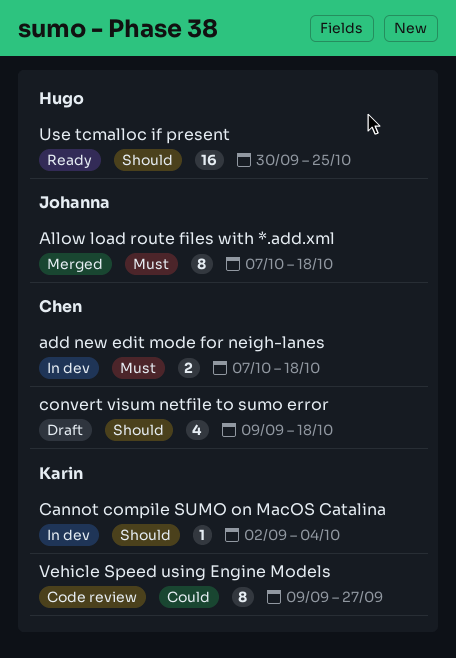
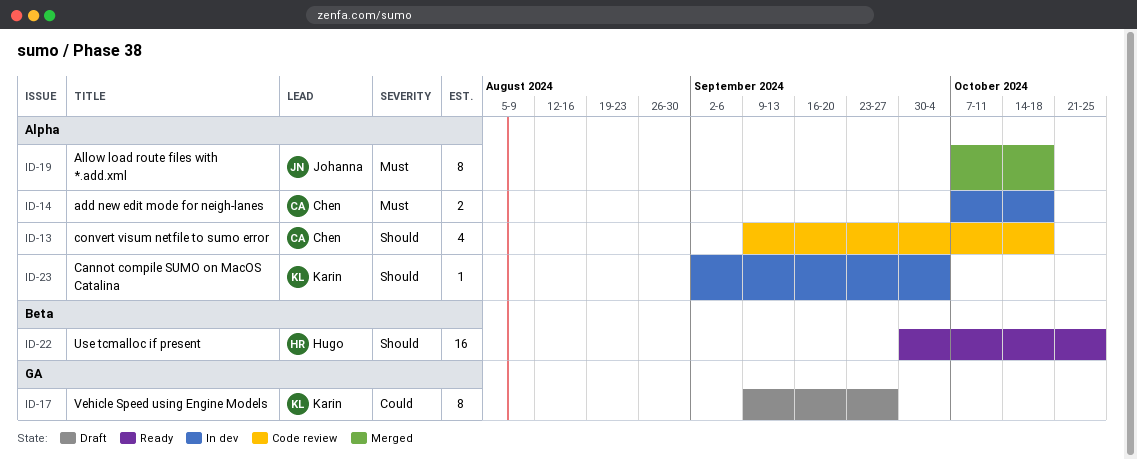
convert visum netfile to sumo error, status: Draft -> Code review
Vehicle Speed using Engine Models, status: Code review -> Draft

